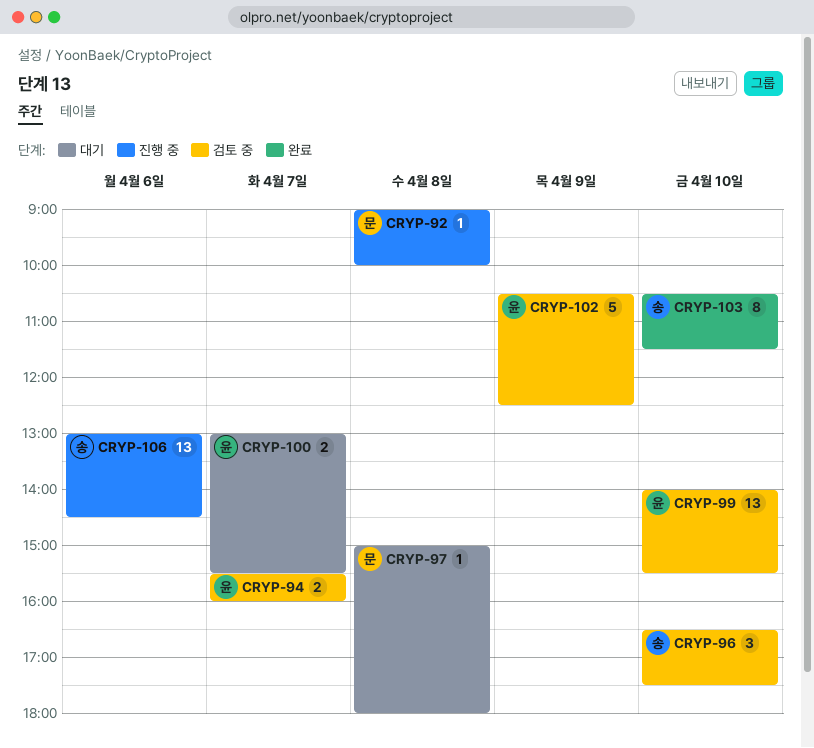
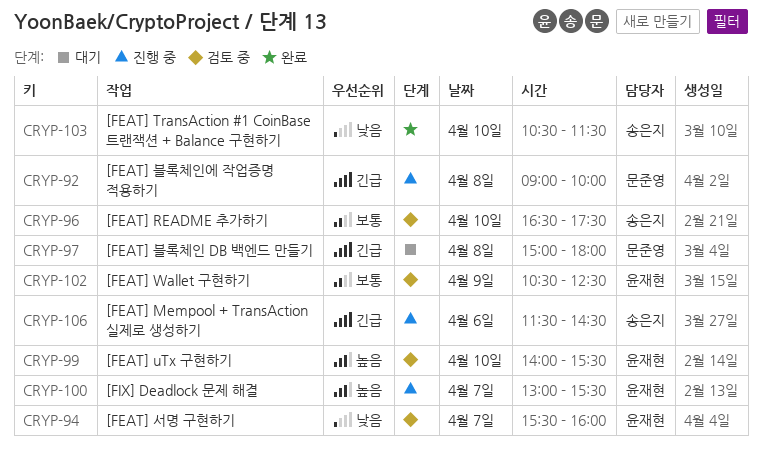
CRYP-100, status: 대기 -> 진행 중
CRYP-106, begins: 13:00 -> 11:30

